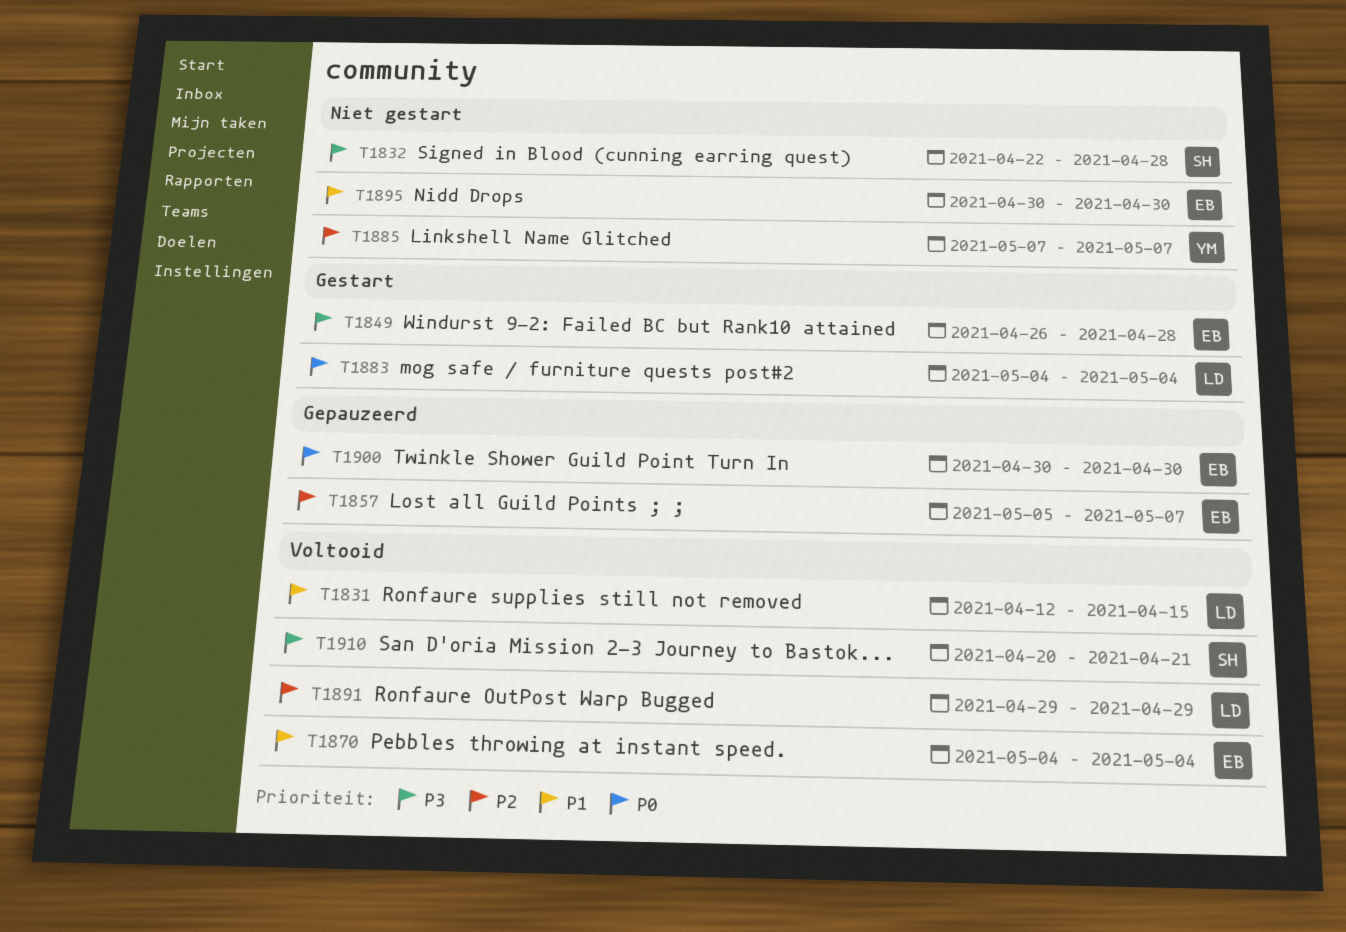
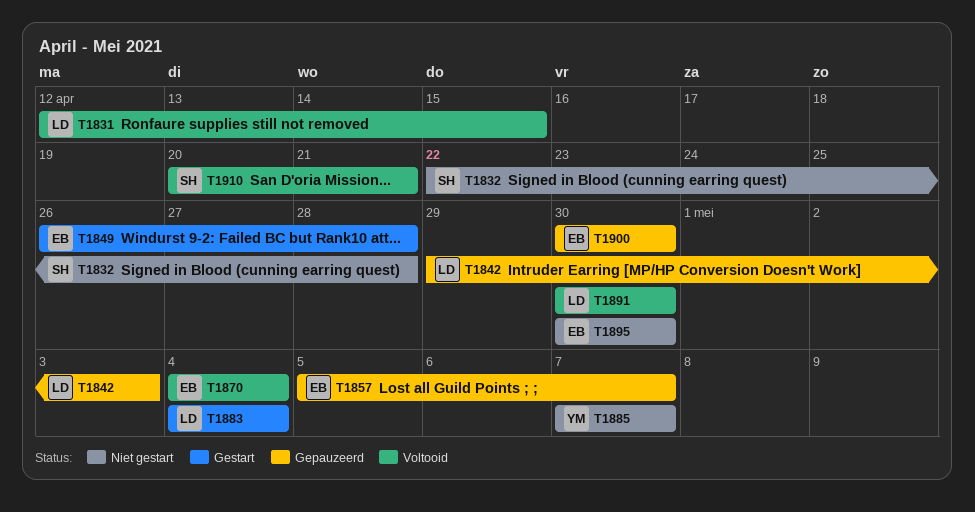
T1842: none -> present
T1891, start: Apr 29 -> Apr 30
T1891, due: Apr 29 -> Apr 30

